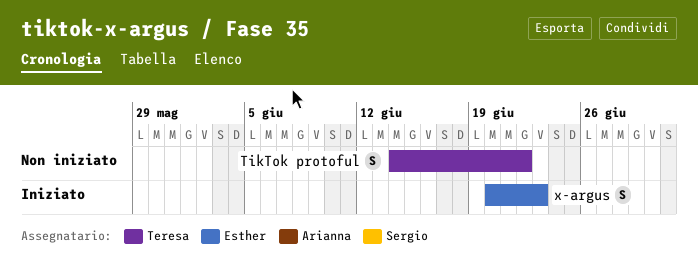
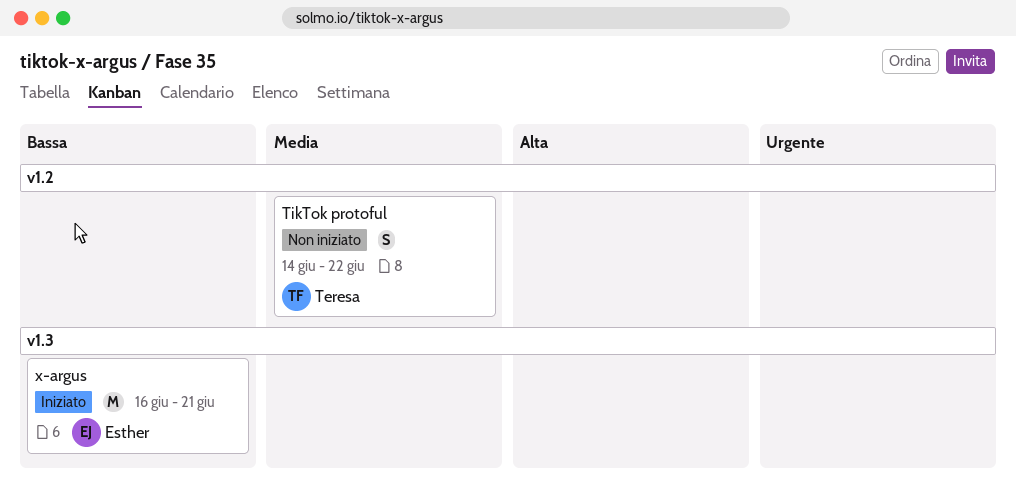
x-argus, estimate: S -> M
x-argus, start: Jun 20 -> Jun 16
x-argus, due: Jun 23 -> Jun 21

